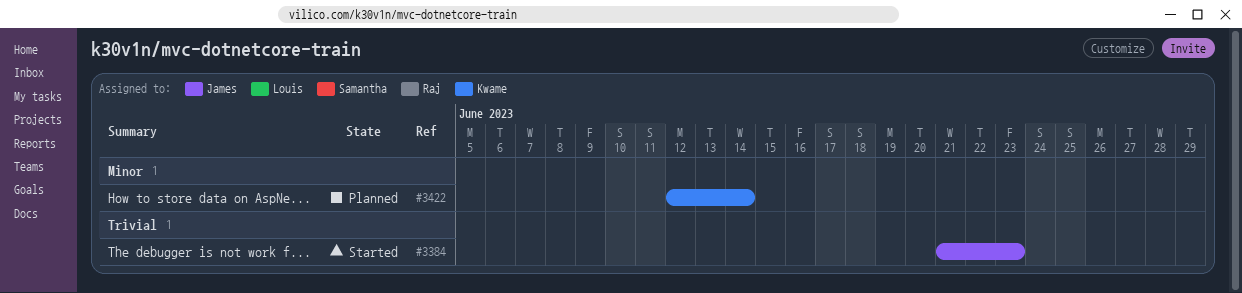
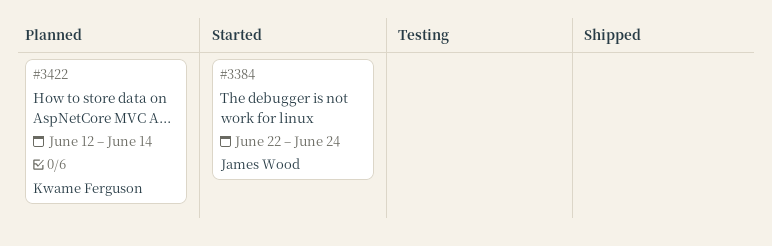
#3384, start: Jun 21 -> Jun 22
#3384, due: Jun 23 -> Jun 24

